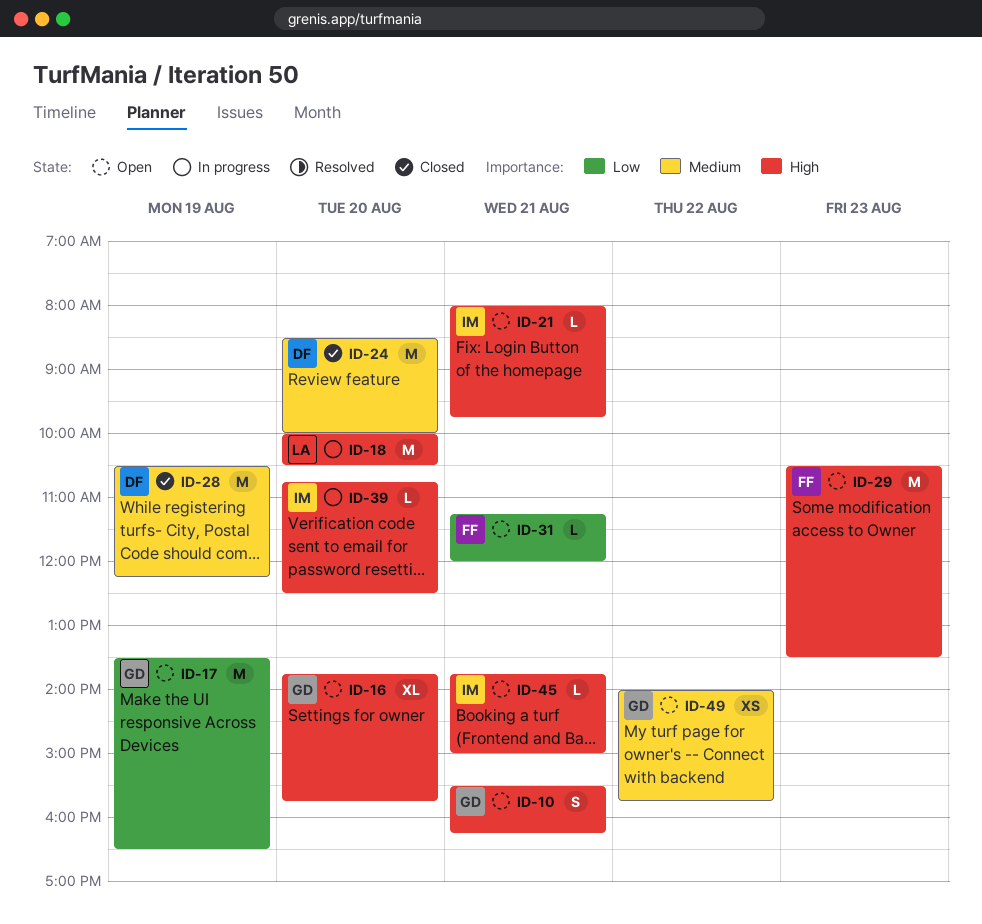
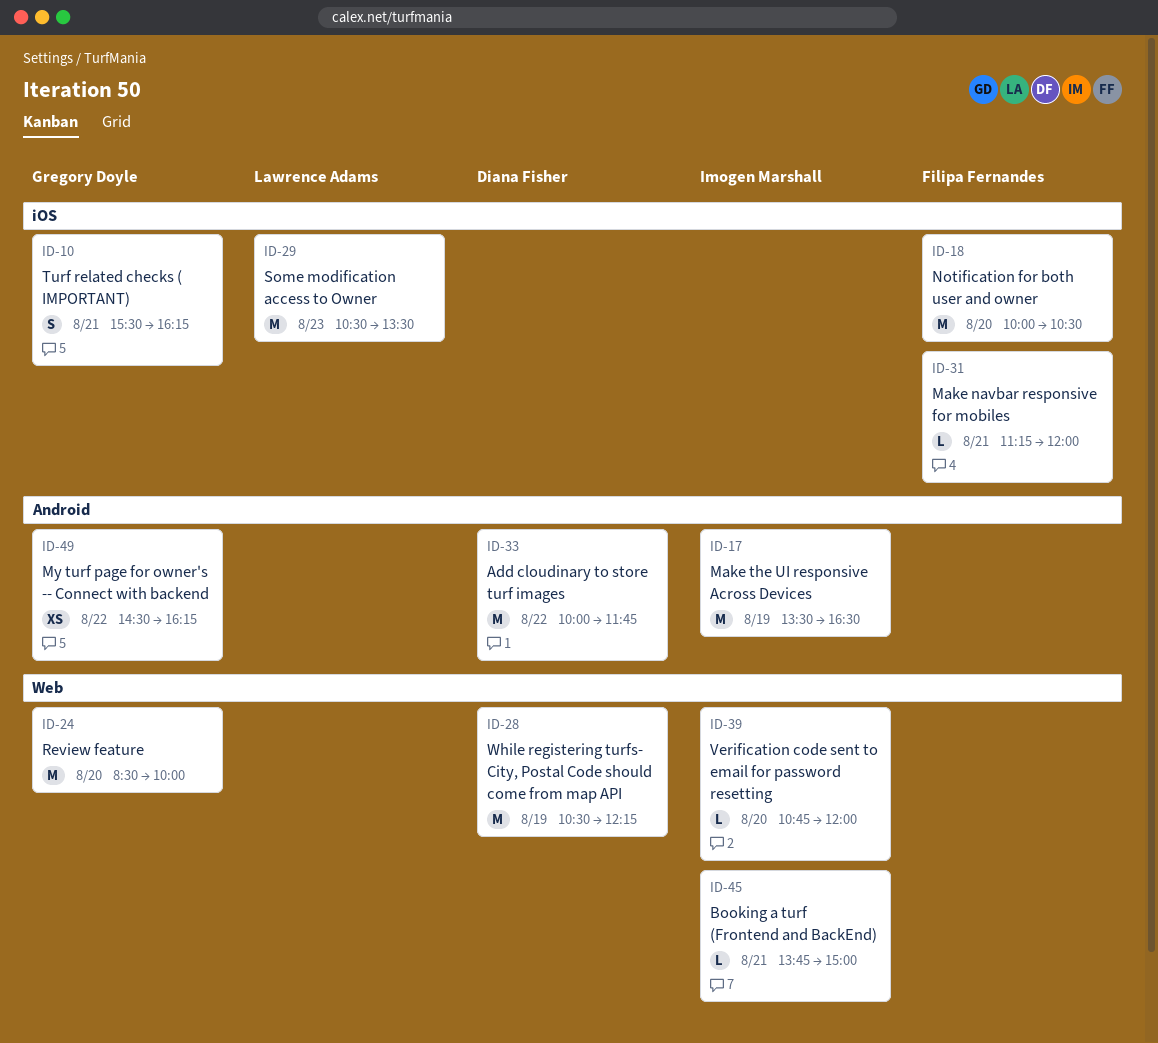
ID-16: present -> none
ID-17, owner: Gregory Doyle -> Imogen Marshall
ID-18, owner: Lawrence Adams -> Filipa Fernandes
ID-21: present -> none
ID-24, owner: Diana Fisher -> Gregory Doyle
ID-29, owner: Filipa Fernandes -> Lawrence Adams
ID-33: none -> present
ID-39, ends: 12:30 -> 12:00
ID-49, begins: 14:00 -> 14:30
ID-49, ends: 15:45 -> 16:15

